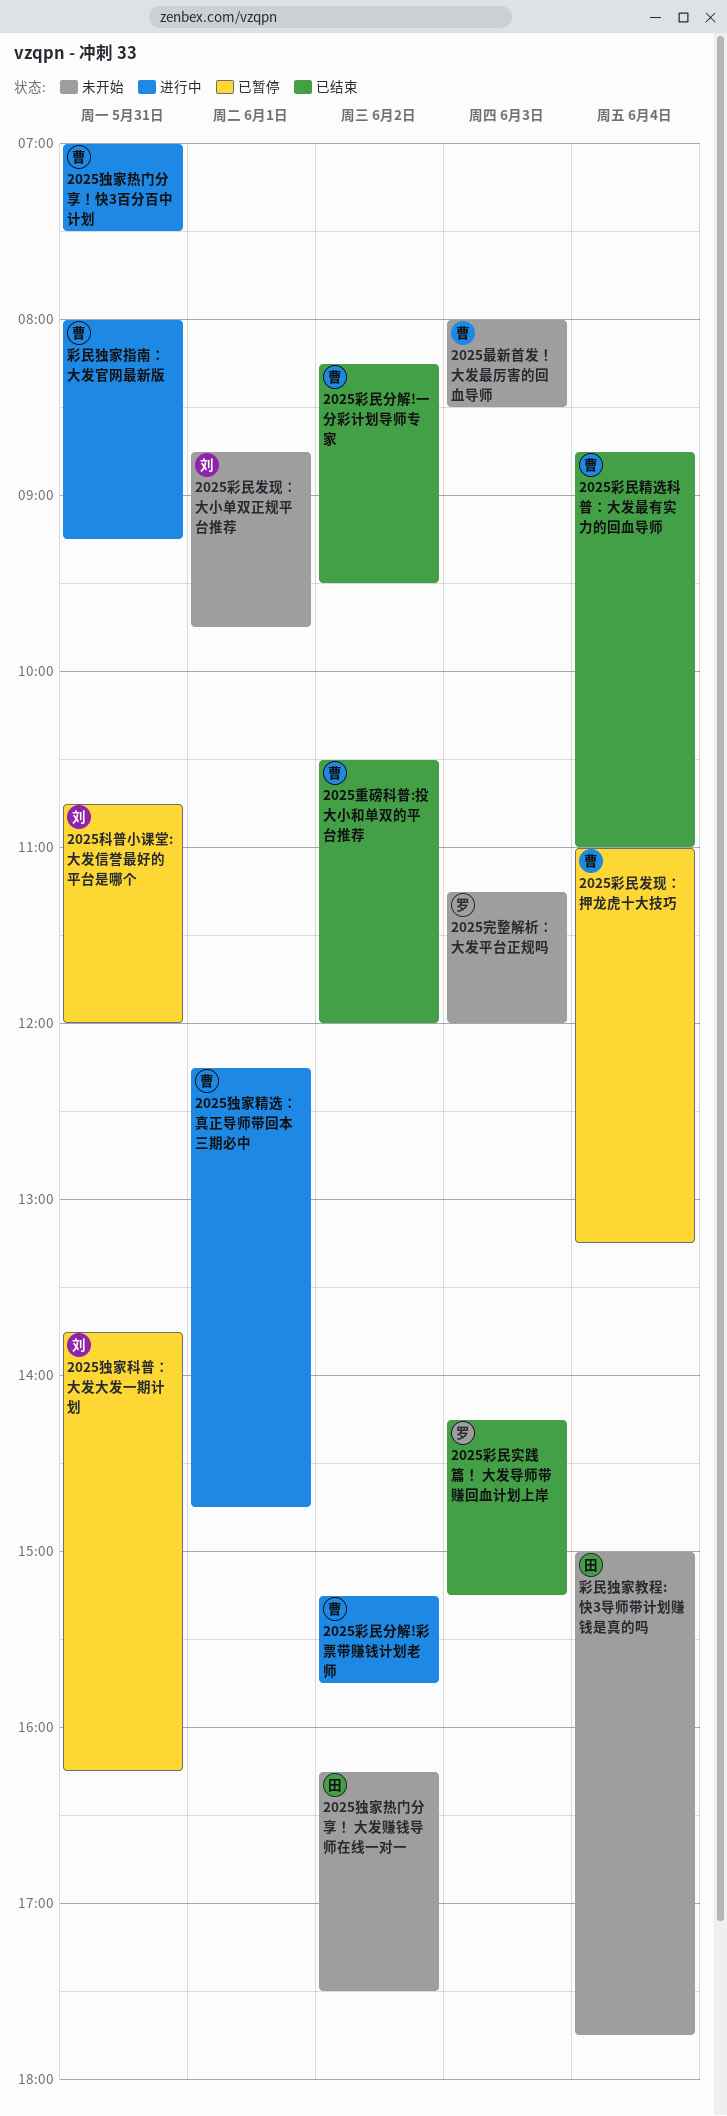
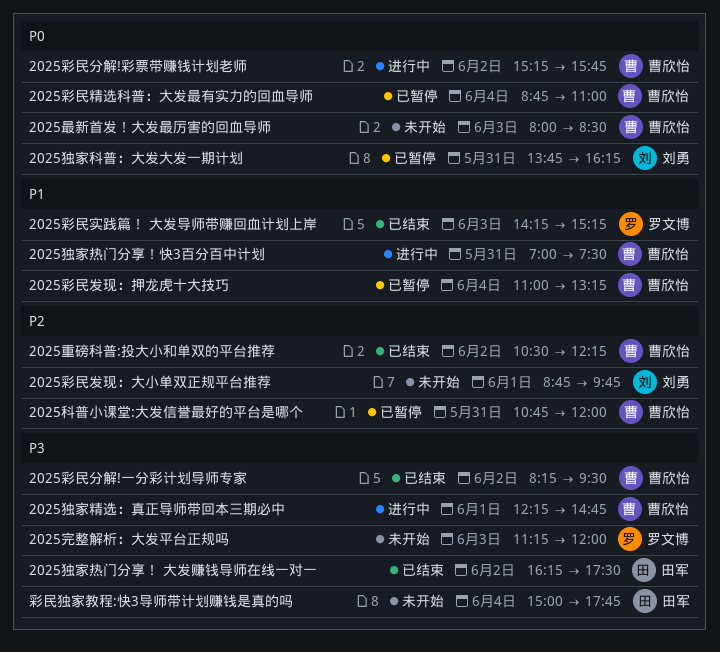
2025彩民精选科普：大发最有实力的回血导师, status: 已结束 -> 已暂停
2025独家热门分享！ 大发赚钱导师在线一对一, status: 未开始 -> 已结束
2025科普小课堂:大发信誉最好的平台是哪个, owner: 刘勇 -> 曹欣怡
2025重磅科普:投大小和单双的平台推荐, ends: 12:00 -> 12:15
彩民独家指南：大发官网最新版: present -> none

